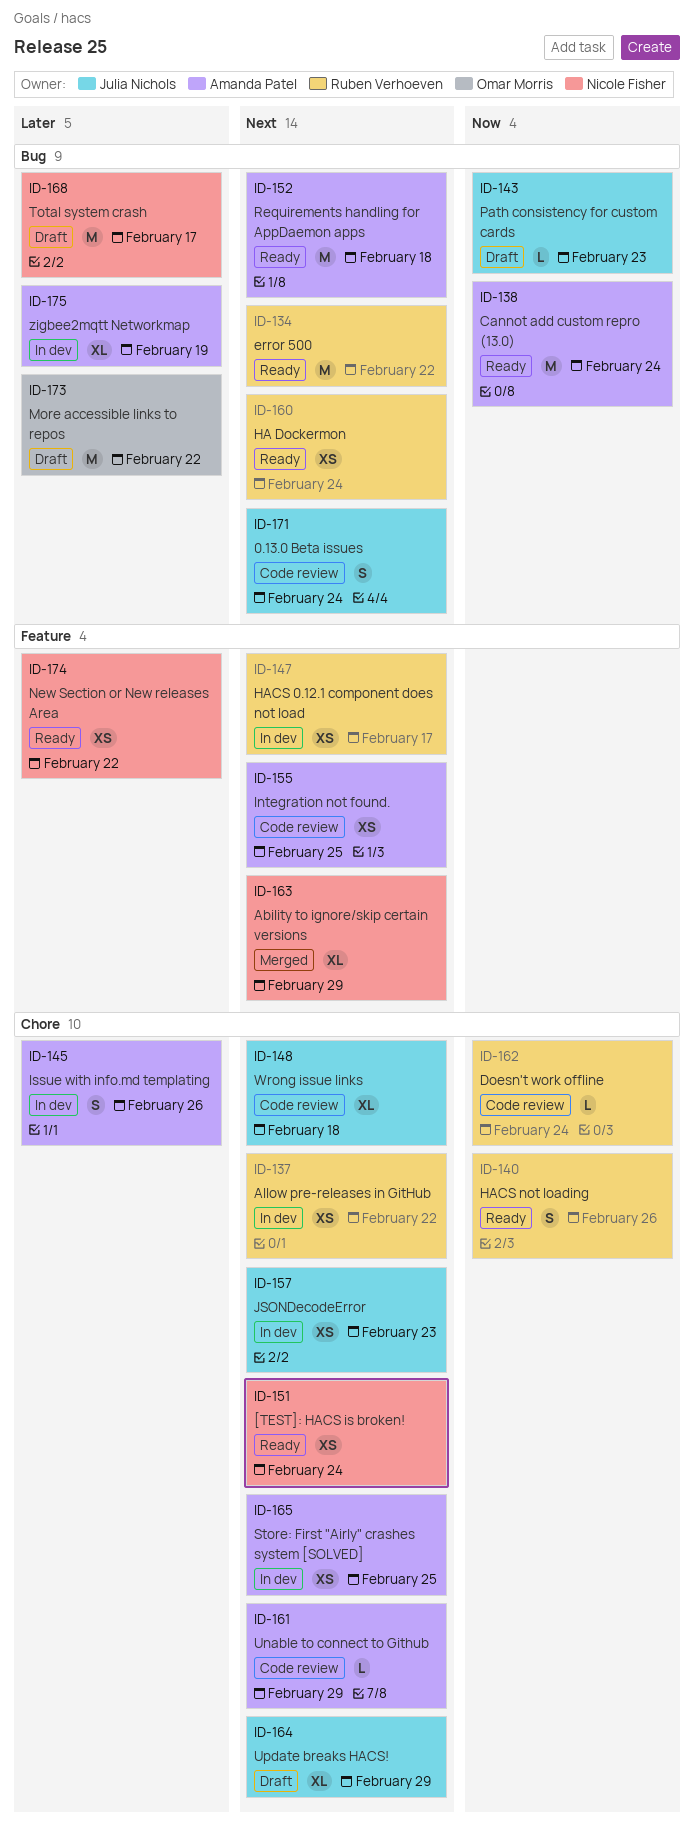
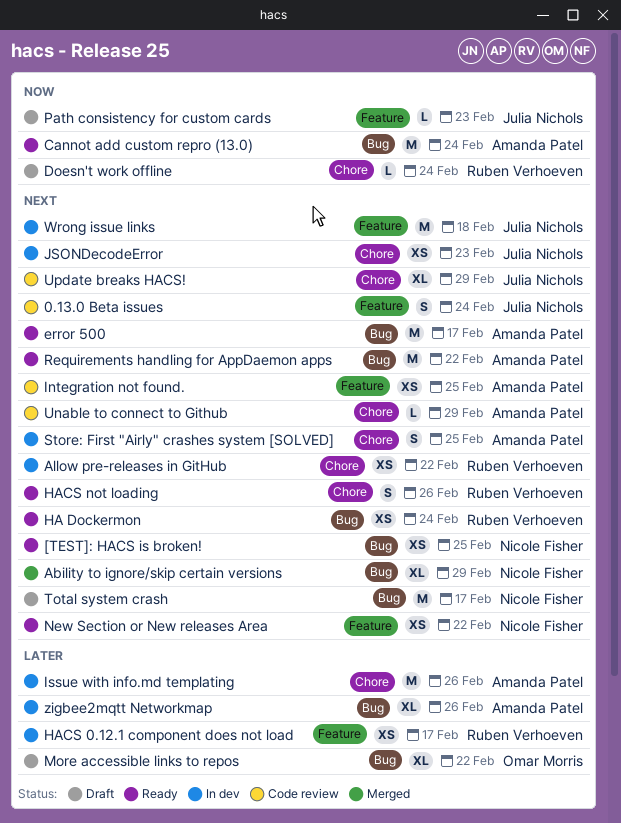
0.13.0 Beta issues, label: Bug -> Feature
[TEST]: HACS is broken!, label: Chore -> Bug
[TEST]: HACS is broken!, due: Feb 24 -> Feb 25
Ability to ignore/skip certain versions, label: Feature -> Bug
Doesn't work offline, status: Code review -> Draft
error 500, owner: Ruben Verhoeven -> Amanda Patel
error 500, due: Feb 22 -> Feb 17
HACS 0.12.1 component does not load, priority: Next -> Later
HACS not loading, priority: Now -> Next
Issue with info.md templating, estimate: S -> M
More accessible links to repos, estimate: M -> XL
New Section or New releases Area, priority: Later -> Next
Path consistency for custom cards, label: Bug -> Feature
Requirements handling for AppDaemon apps, due: Feb 18 -> Feb 22
Store: First "Airly" crashes system [SOLVED], estimate: XS -> S
Total system crash, priority: Later -> Next
Update breaks HACS!, status: Draft -> Code review
Wrong issue links, status: Code review -> In dev
Wrong issue links, label: Chore -> Feature
Wrong issue links, estimate: XL -> M
zigbee2mqtt Networkmap, due: Feb 19 -> Feb 26

